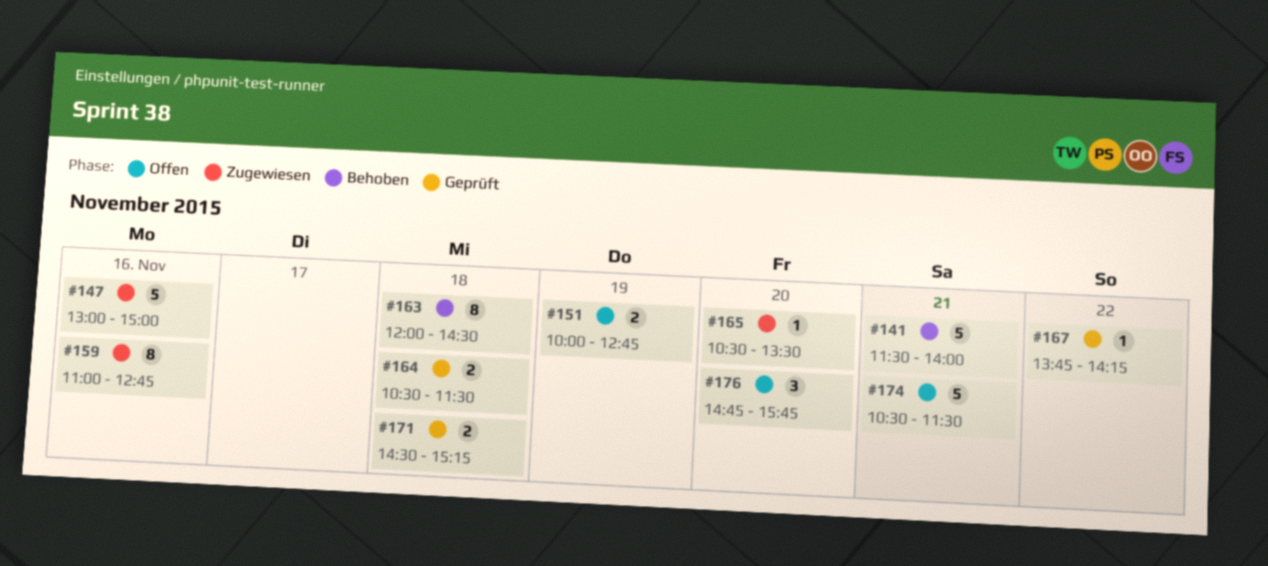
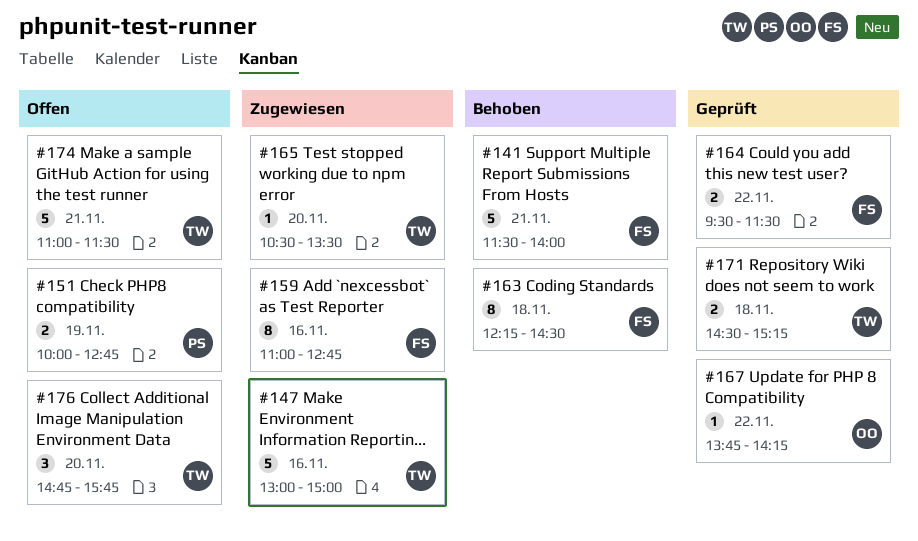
#163, begins: 12:00 -> 12:15
#164, day: Nov 18 -> Nov 22
#164, begins: 10:30 -> 09:30
#174, begins: 10:30 -> 11:00

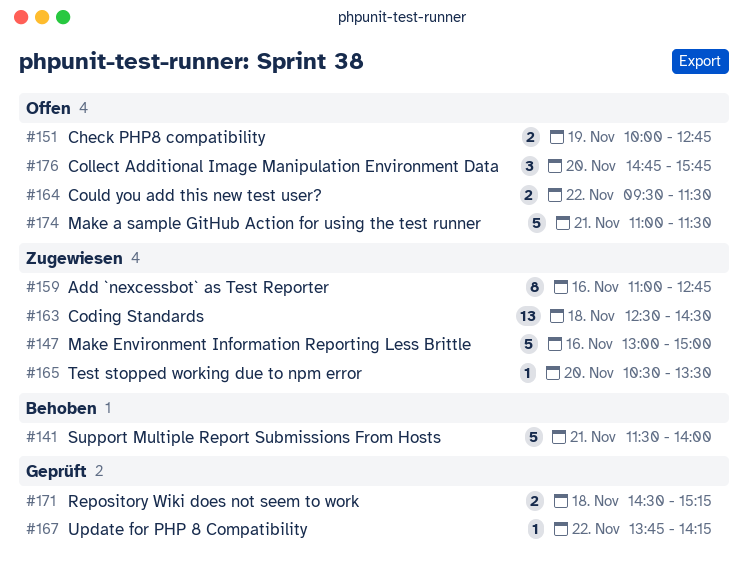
#163, status: Behoben -> Zugewiesen
#163, estimate: 8 -> 13
#163, begins: 12:15 -> 12:30
#164, status: Geprüft -> Offen

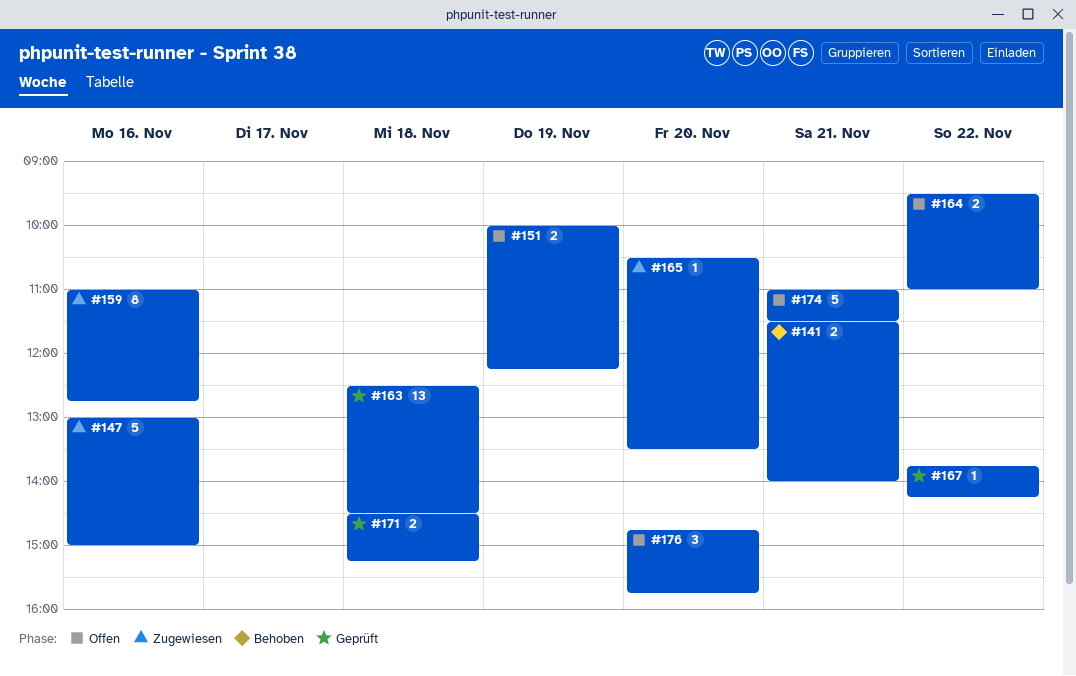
#141, estimate: 5 -> 2
#151, ends: 12:45 -> 12:15
#163, status: Zugewiesen -> Geprüft
#164, ends: 11:30 -> 11:00

